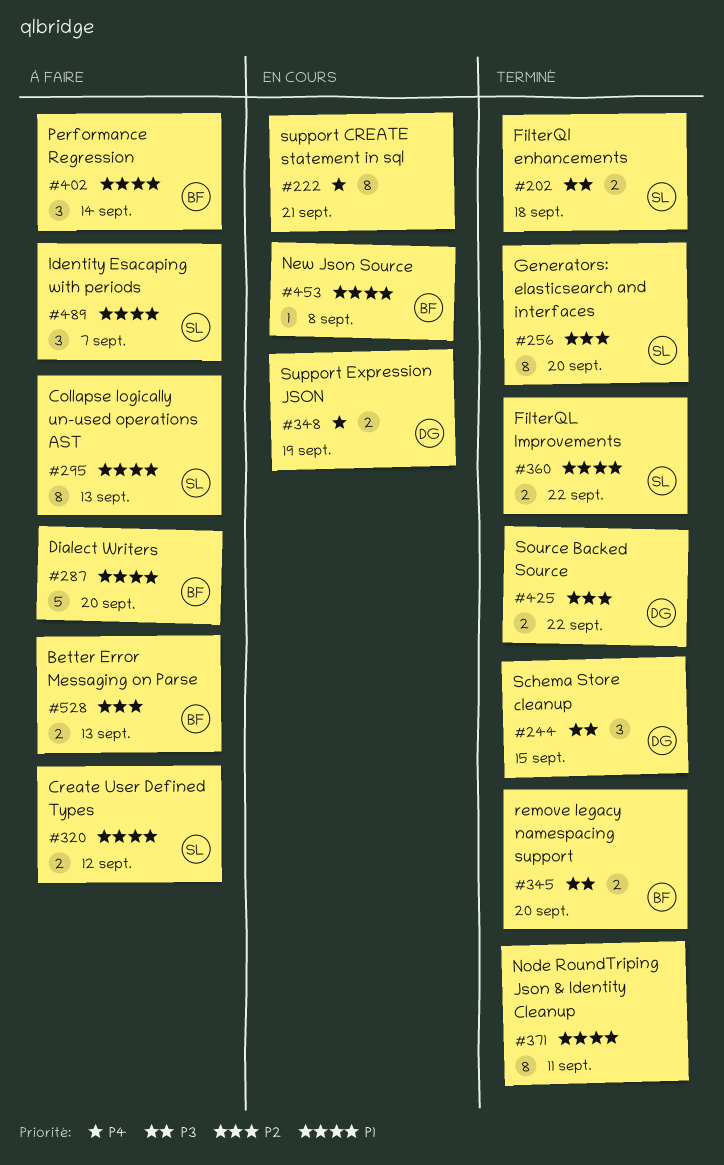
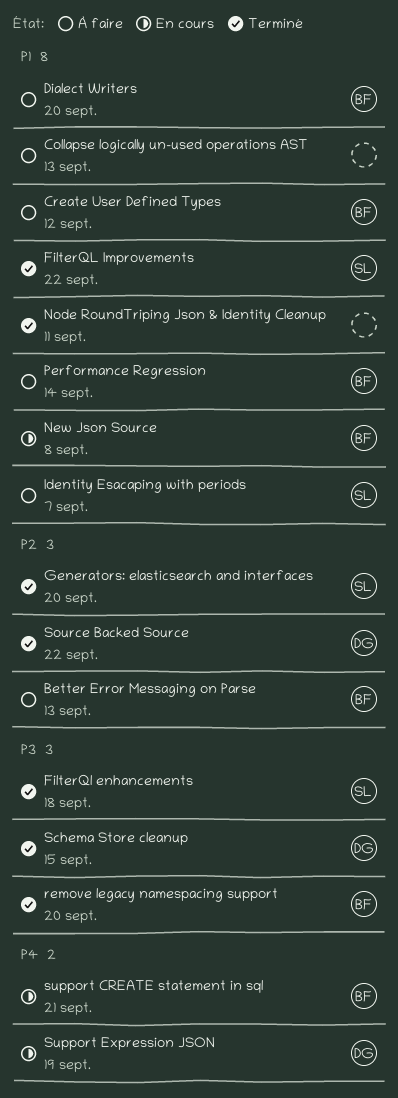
Collapse logically un-used operations AST, owner: SL -> none
Create User Defined Types, owner: SL -> BF
support CREATE statement in sql, owner: none -> BF

